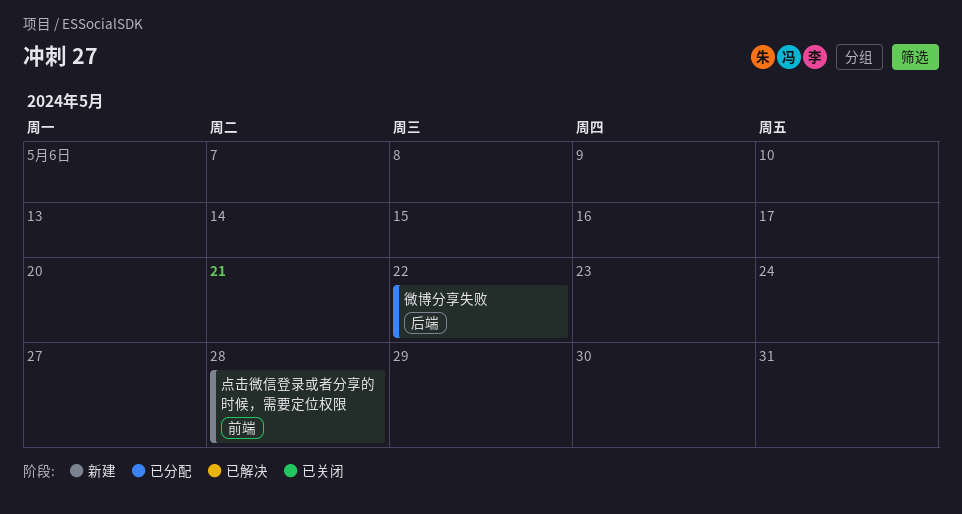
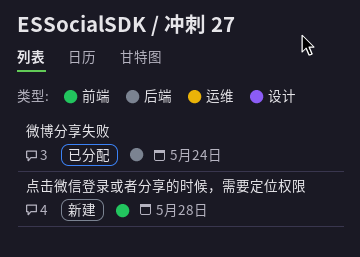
微博分享失败, due: May 22 -> May 24

